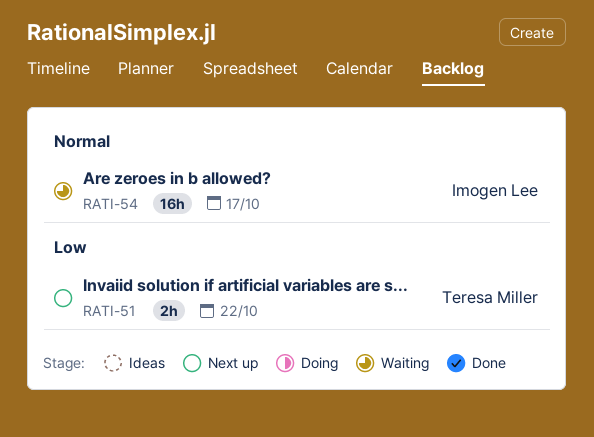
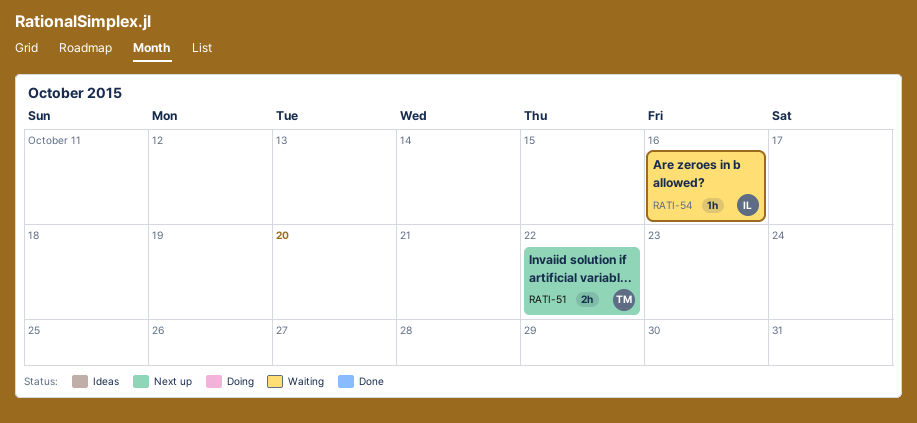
RATI-54, estimate: 16h -> 1h
RATI-54, due: Oct 17 -> Oct 16

